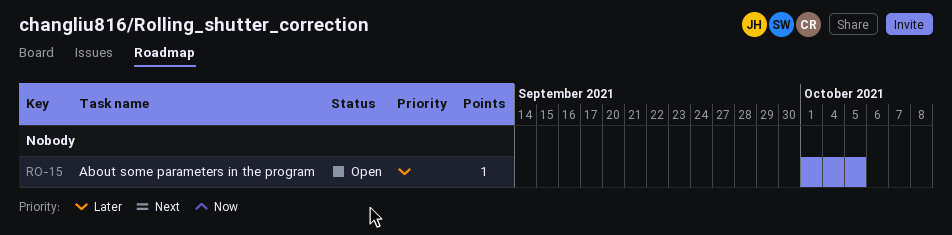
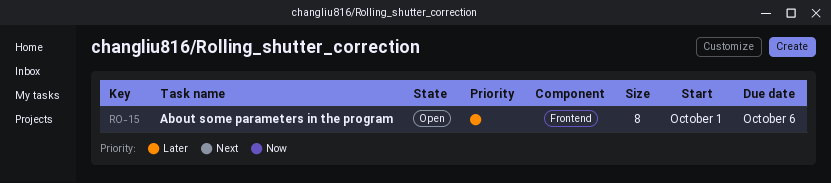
RO-15, estimate: 1 -> 8
RO-15, due: Oct 5 -> Oct 6

